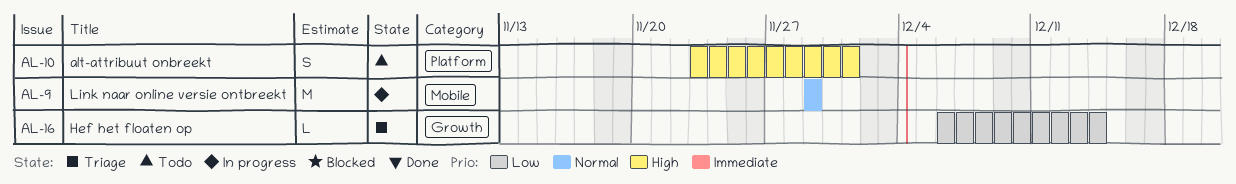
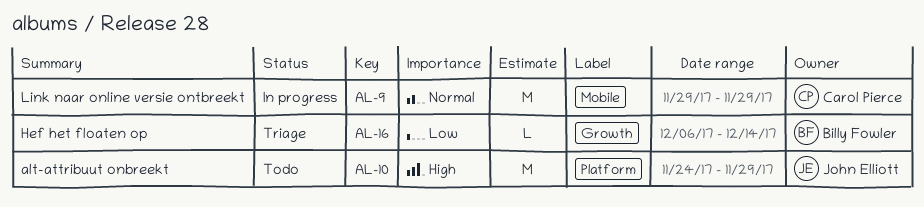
AL-10, estimate: S -> M
AL-10, start: Nov 23 -> Nov 24
AL-10, due: Dec 1 -> Nov 29

